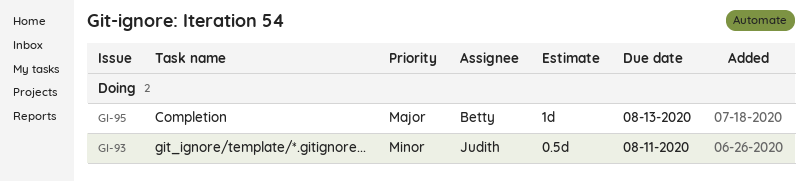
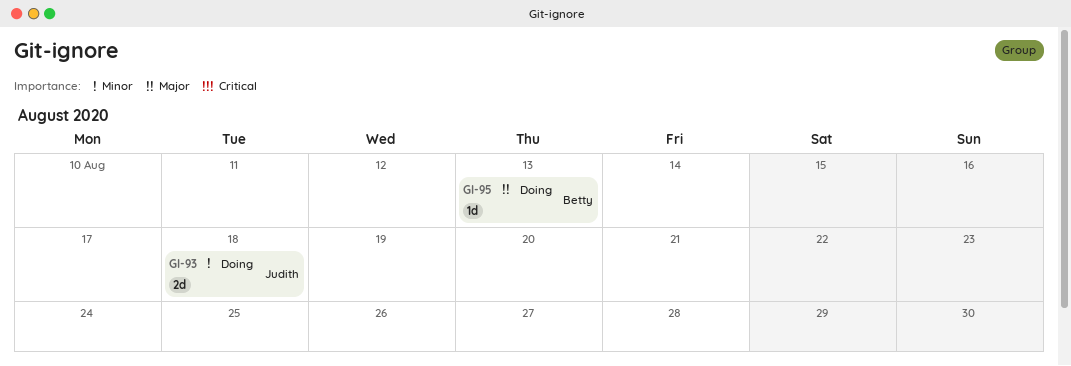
GI-93, estimate: 0.5d -> 2d
GI-93, due: Aug 11 -> Aug 18

